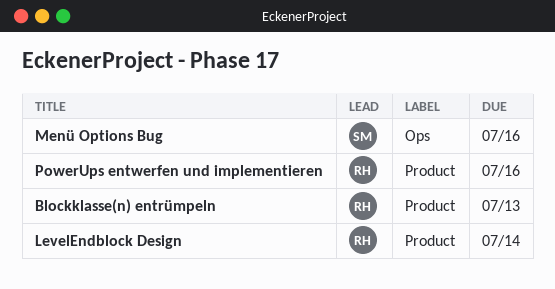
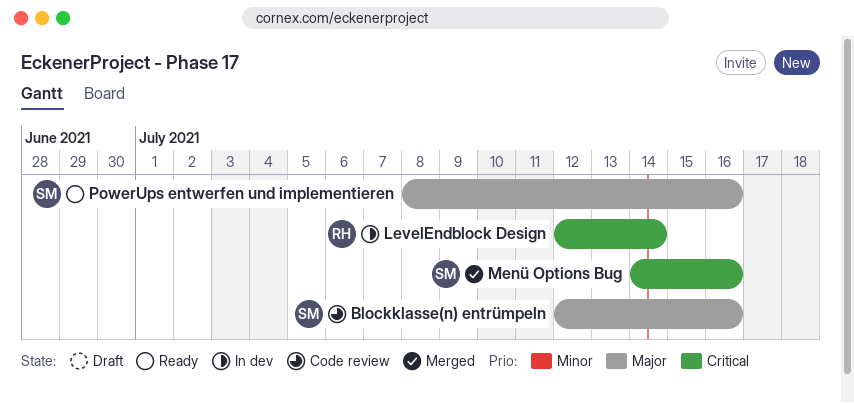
Blockklasse(n) entrümpeln, owner: RH -> SM
Blockklasse(n) entrümpeln, due: Jul 13 -> Jul 16
PowerUps entwerfen und implementieren, owner: RH -> SM

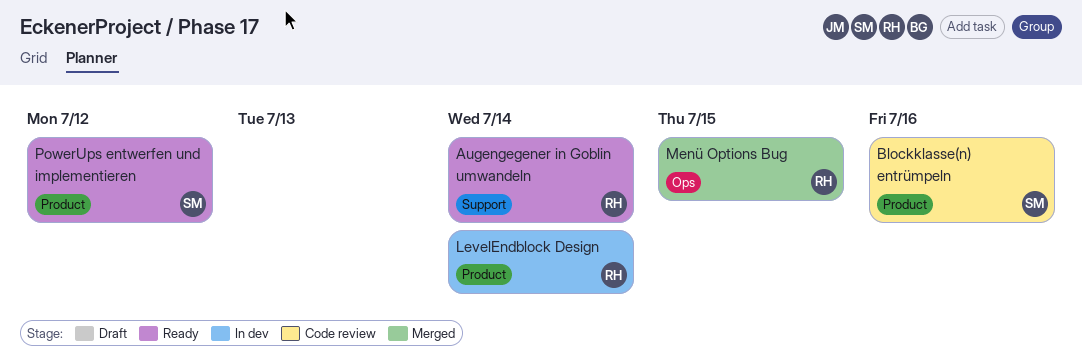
Augengegener in Goblin umwandeln: none -> present
Menü Options Bug, owner: SM -> RH
Menü Options Bug, due: Jul 16 -> Jul 15
PowerUps entwerfen und implementieren, due: Jul 16 -> Jul 12

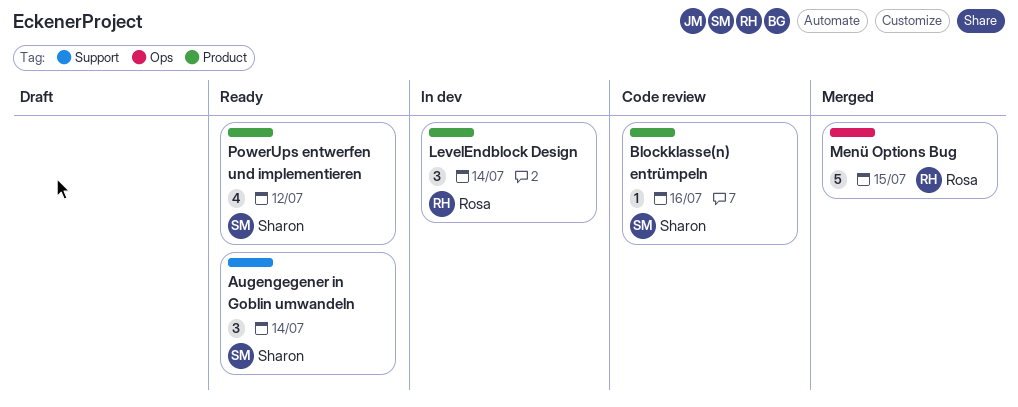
Augengegener in Goblin umwandeln, owner: Rosa -> Sharon

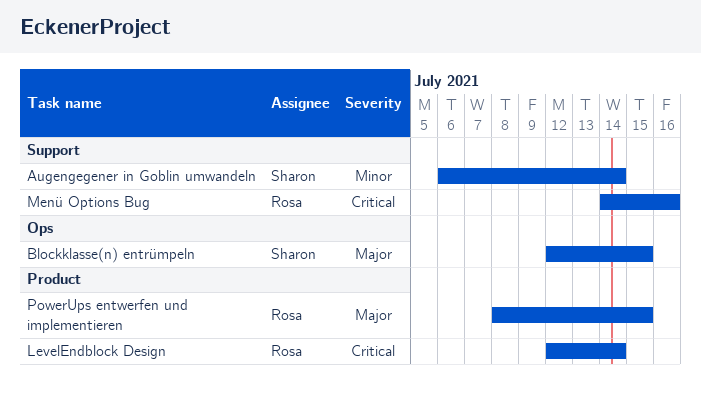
Blockklasse(n) entrümpeln, label: Product -> Ops
Blockklasse(n) entrümpeln, due: Jul 16 -> Jul 15
Menü Options Bug, label: Ops -> Support
Menü Options Bug, due: Jul 15 -> Jul 16
PowerUps entwerfen und implementieren, owner: Sharon -> Rosa
PowerUps entwerfen und implementieren, due: Jul 12 -> Jul 15

